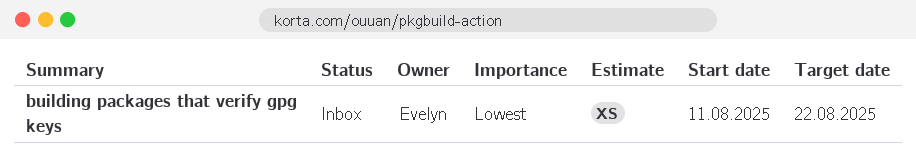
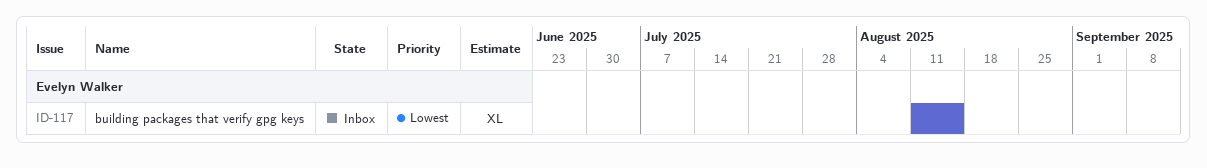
building packages that verify gpg keys, estimate: XS -> XL
building packages that verify gpg keys, due: Aug 22 -> Aug 15

